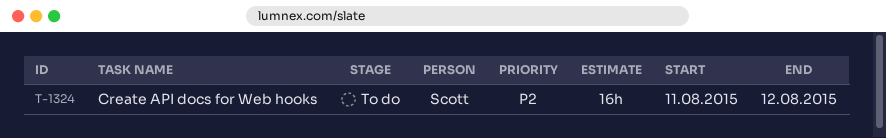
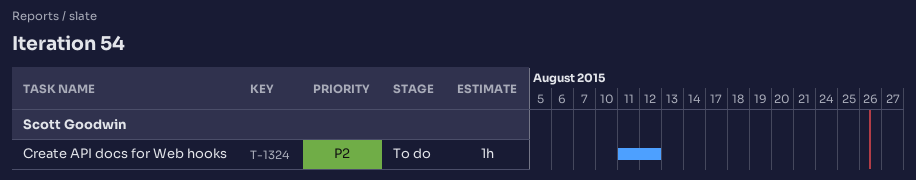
T-1324, estimate: 16h -> 1h

